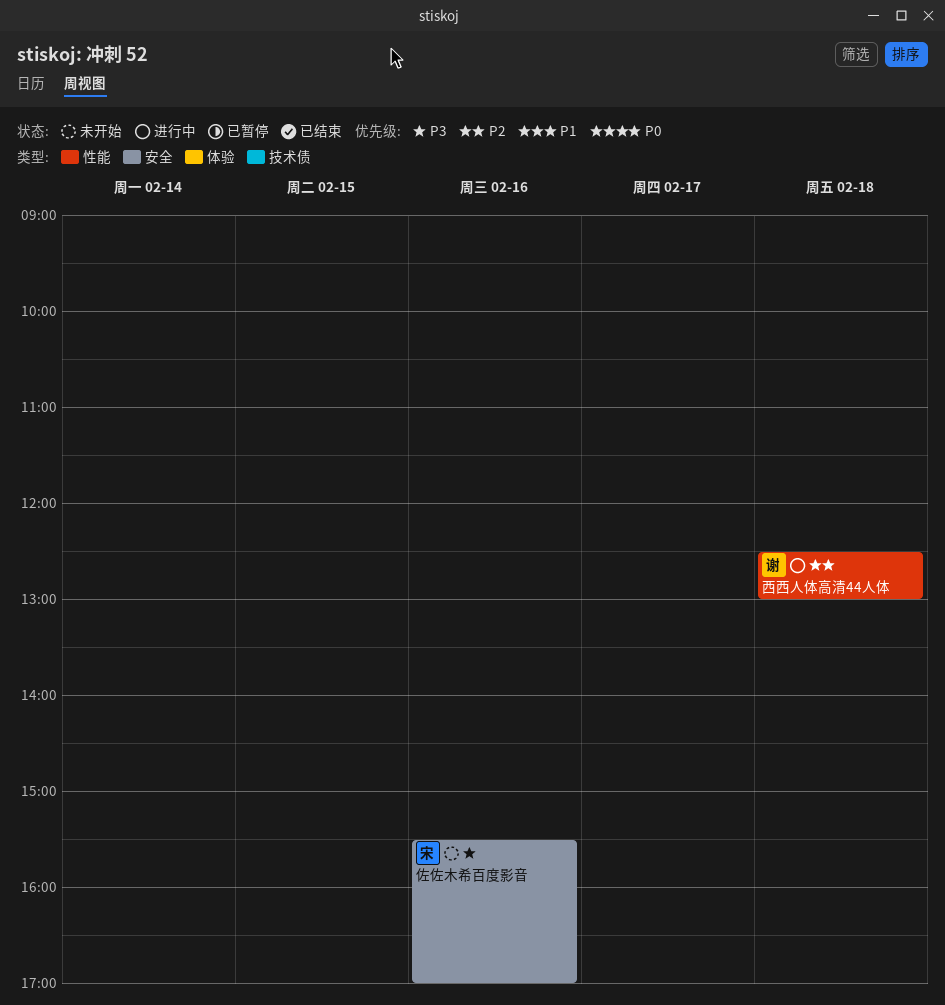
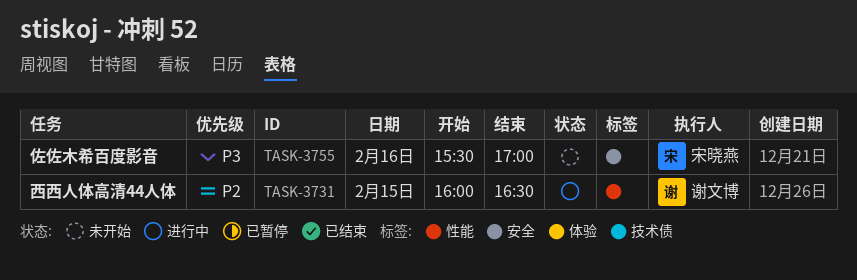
西西人体高清44人体, day: Feb 18 -> Feb 15
西西人体高清44人体, begins: 12:30 -> 16:00
西西人体高清44人体, ends: 13:00 -> 16:30

